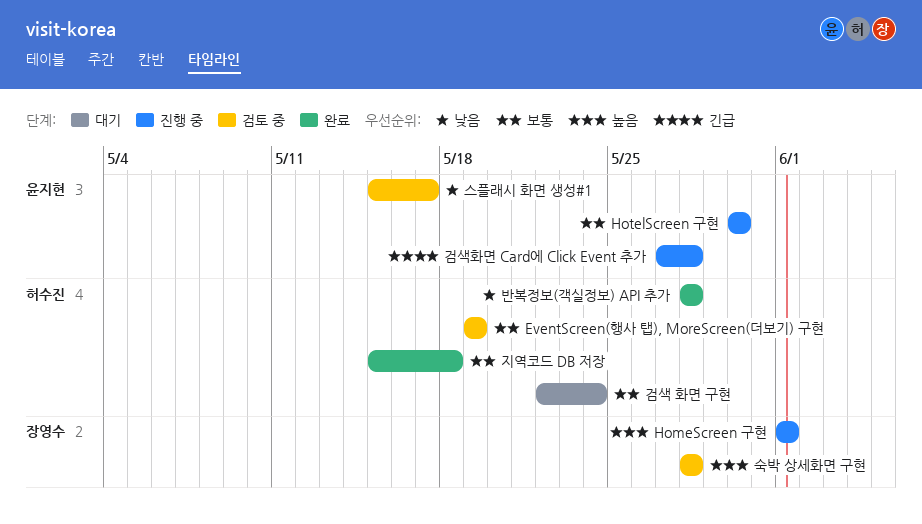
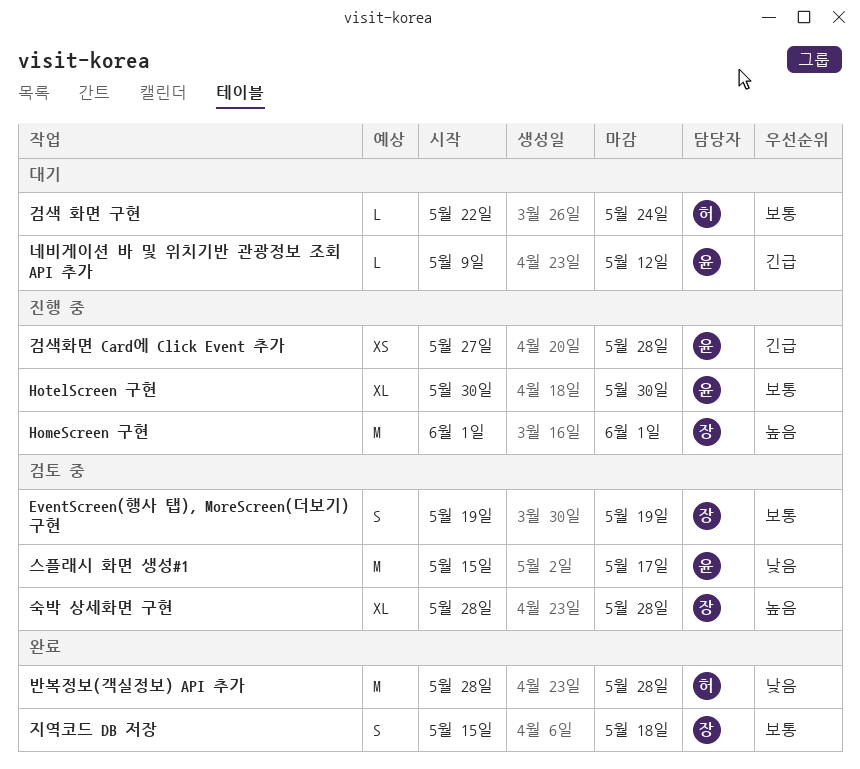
EventScreen(행사 탭), MoreScreen(더보기) 구현, owner: 허수진 -> 장영수
네비게이션 바 및 위치기반 관광정보 조회 API 추가: none -> present
지역코드 DB 저장, owner: 허수진 -> 장영수

